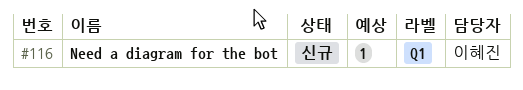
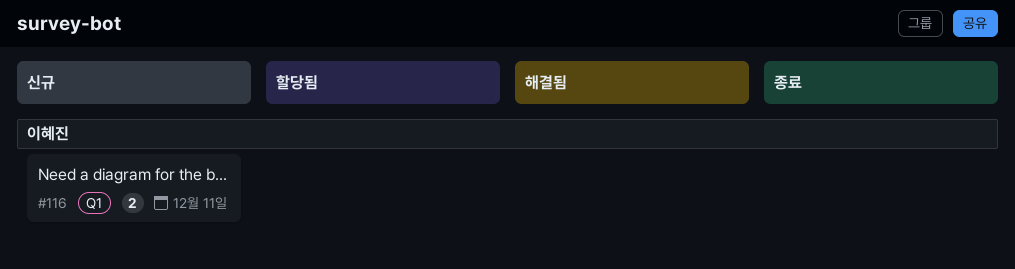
#116, estimate: 1 -> 2

